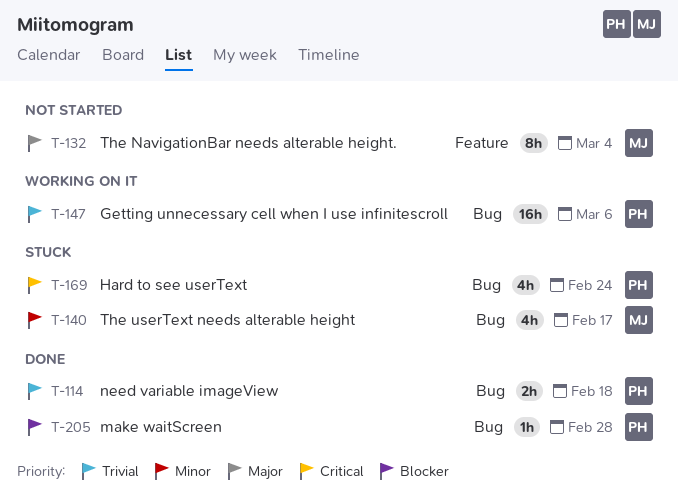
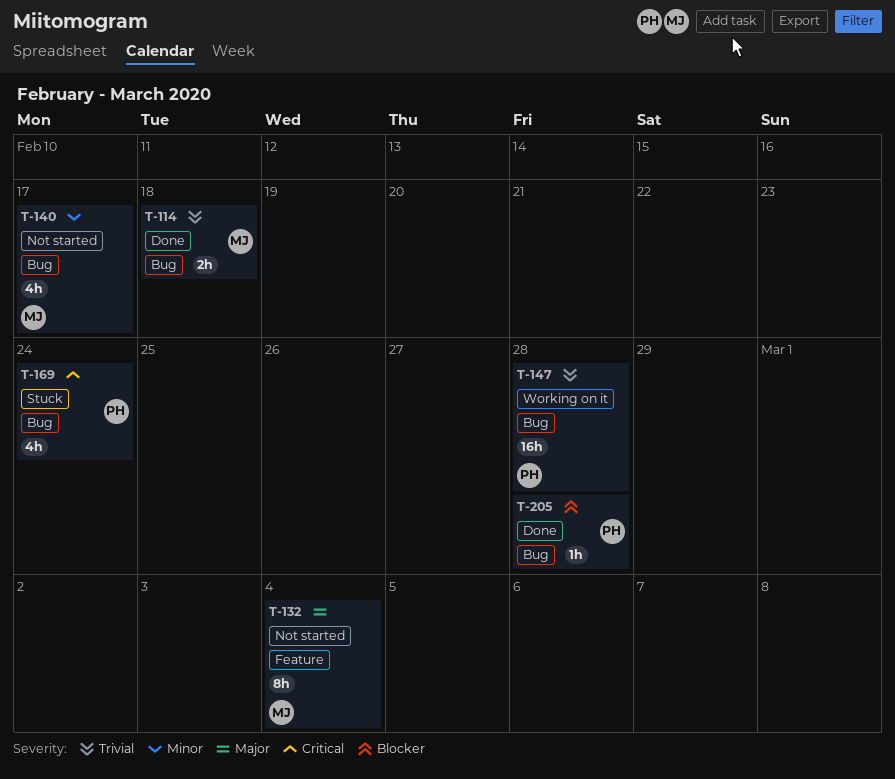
T-114, owner: PH -> MJ
T-140, status: Stuck -> Not started
T-147, due: Mar 6 -> Feb 28

